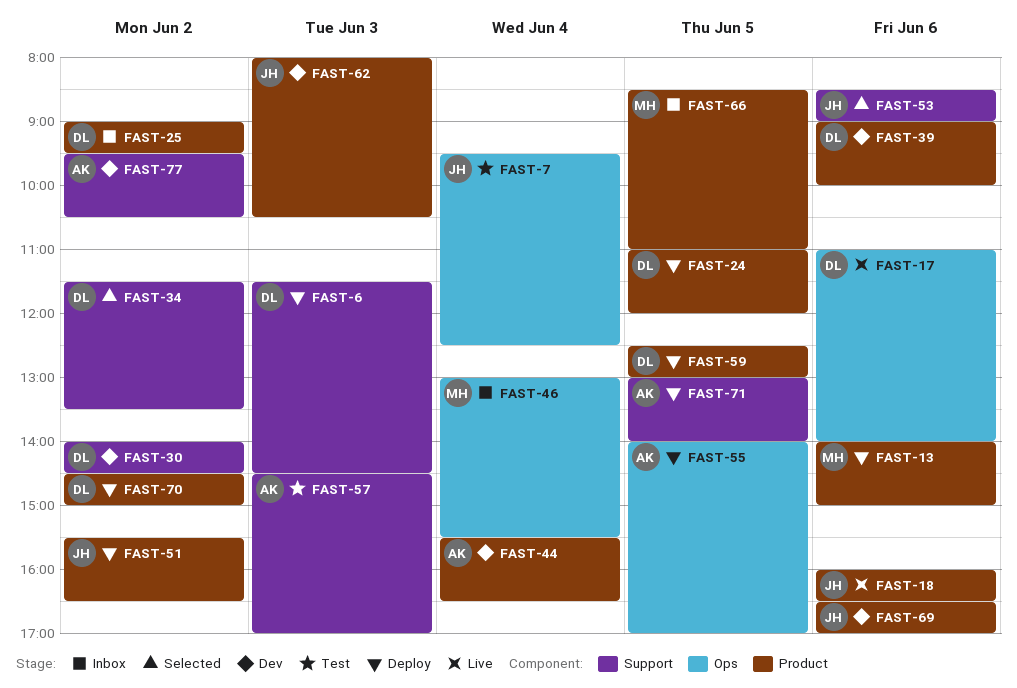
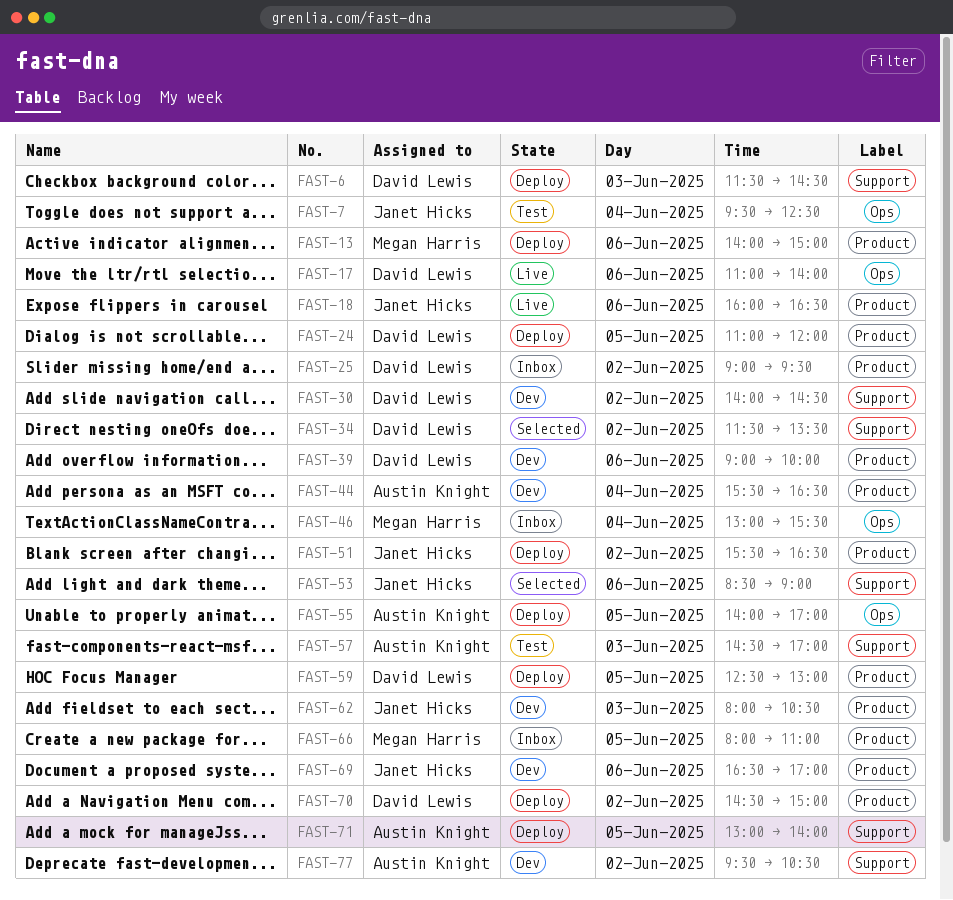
FAST-66, begins: 08:30 -> 08:00

